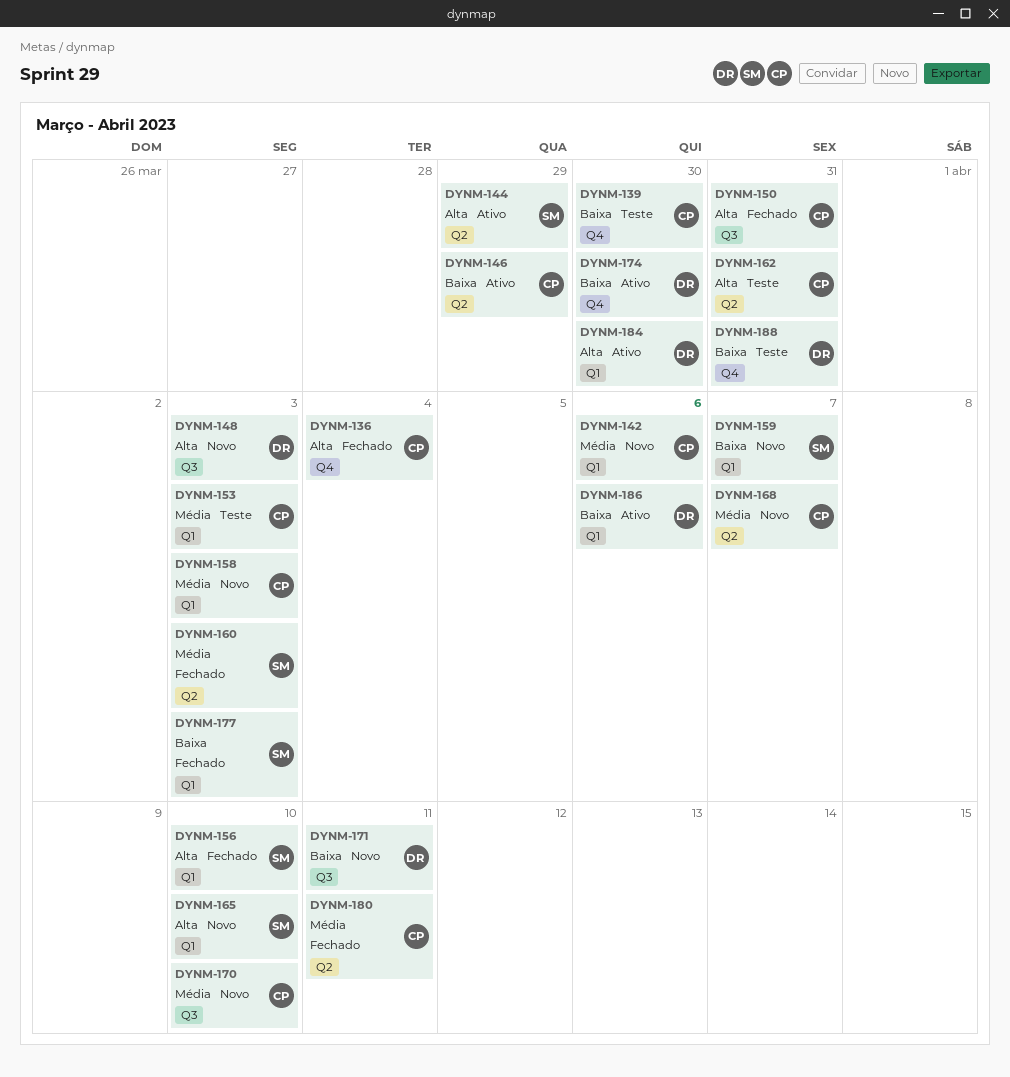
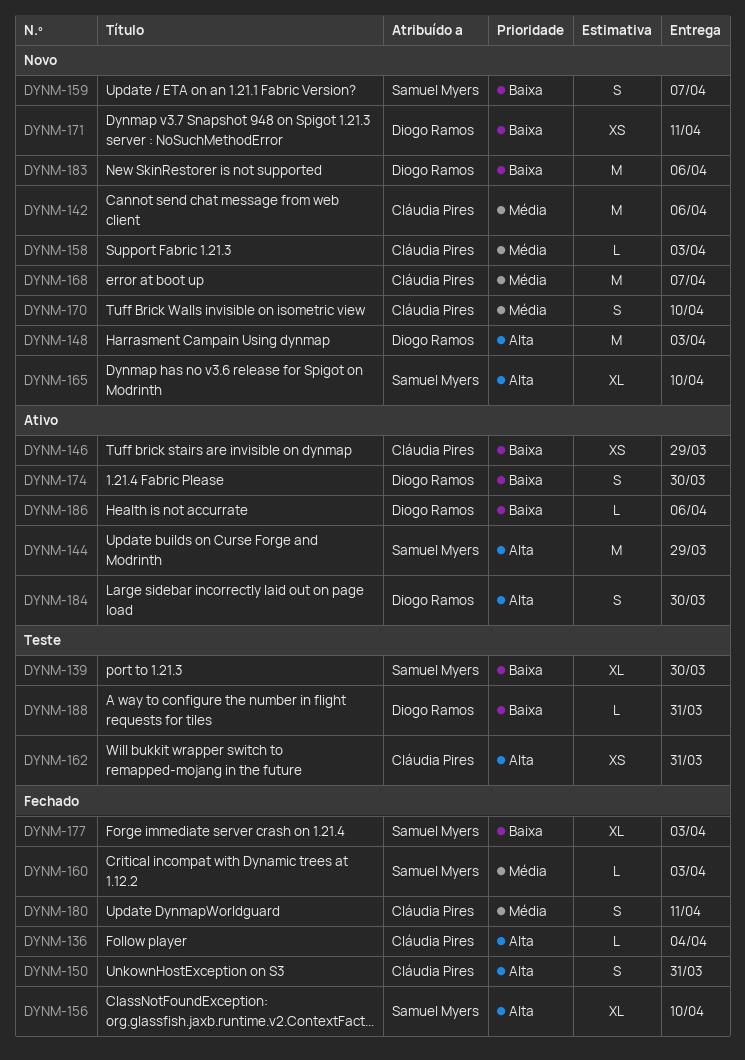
DYNM-139, owner: Cláudia Pires -> Samuel Myers
DYNM-153: present -> none
DYNM-183: none -> present

